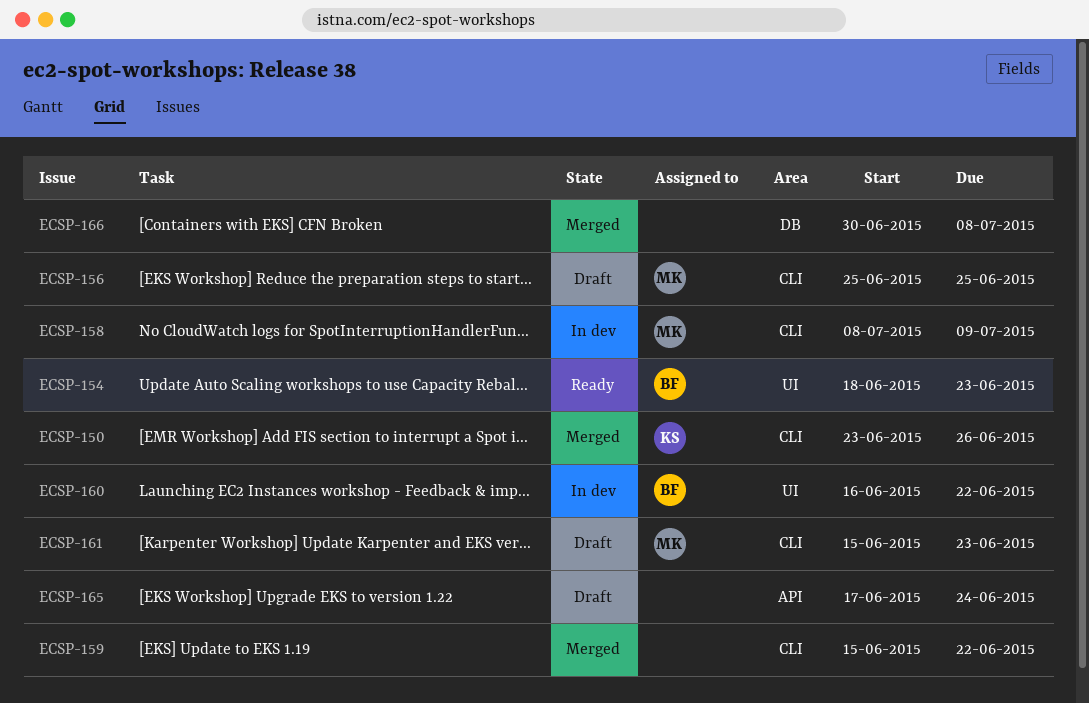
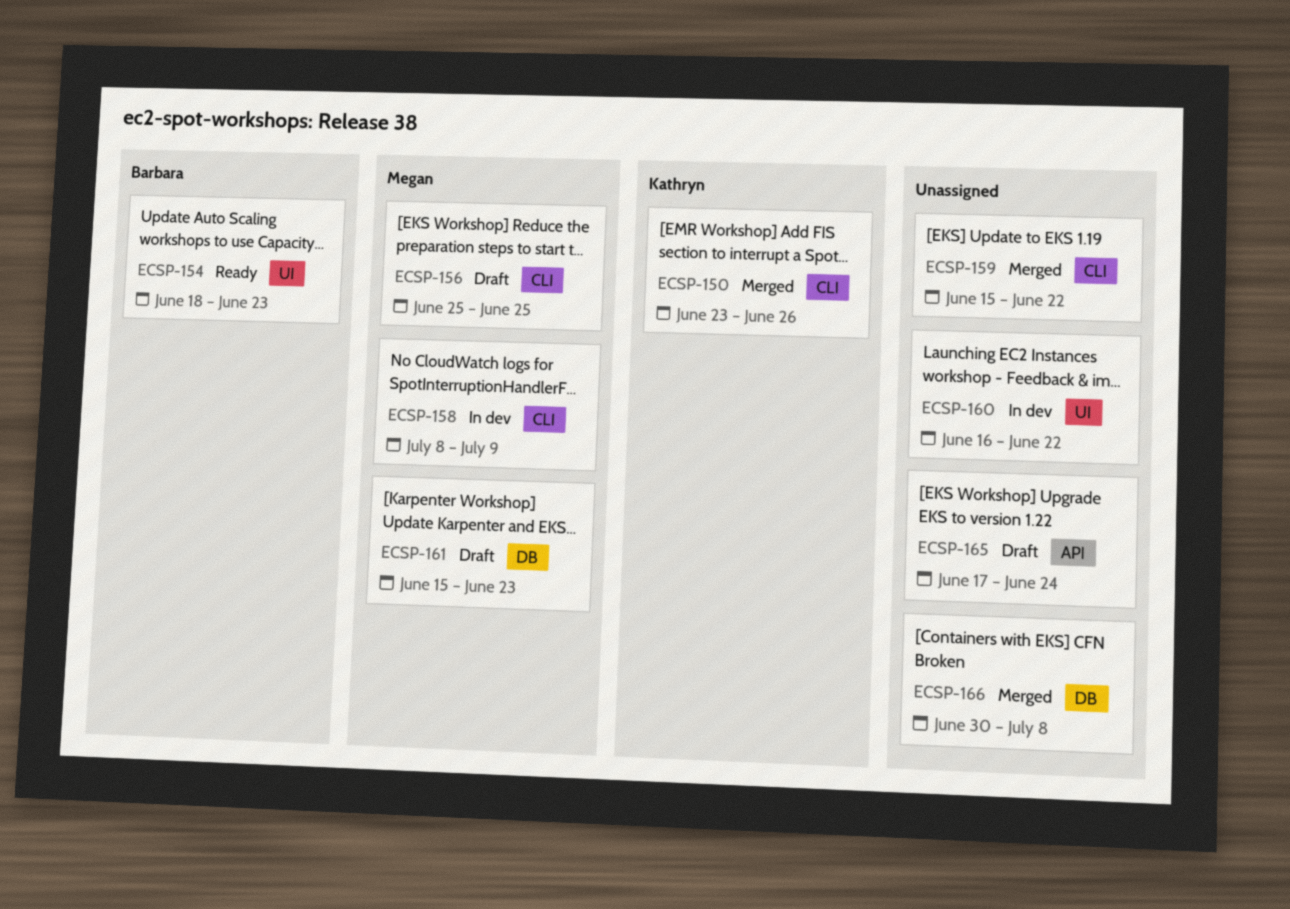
ECSP-160, owner: Barbara -> none
ECSP-161, label: CLI -> DB

